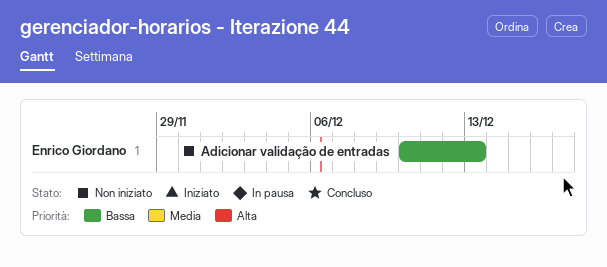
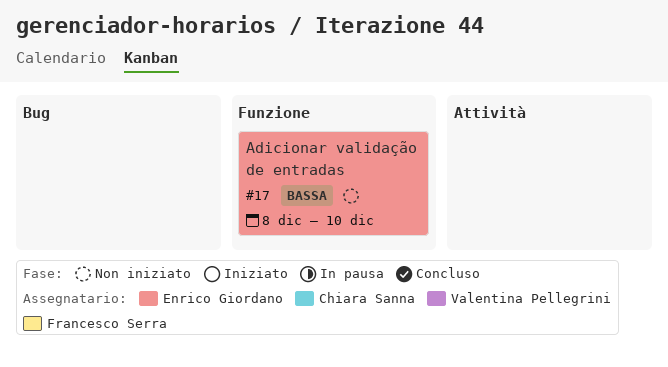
Adicionar validação de entradas, start: Dec 10 -> Dec 8
Adicionar validação de entradas, due: Dec 13 -> Dec 10

